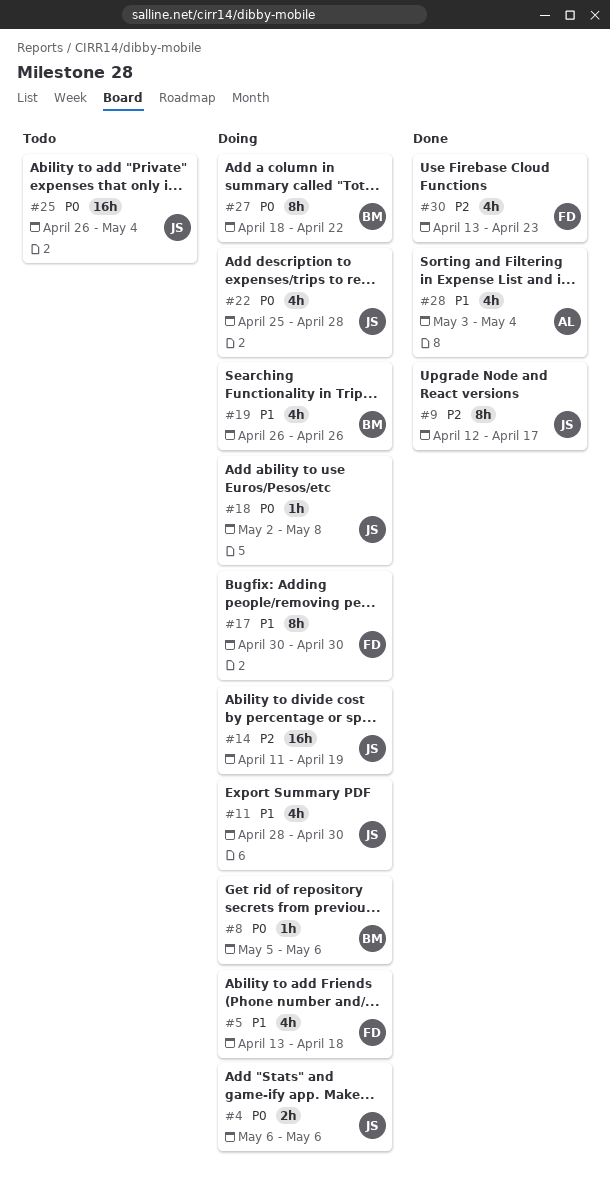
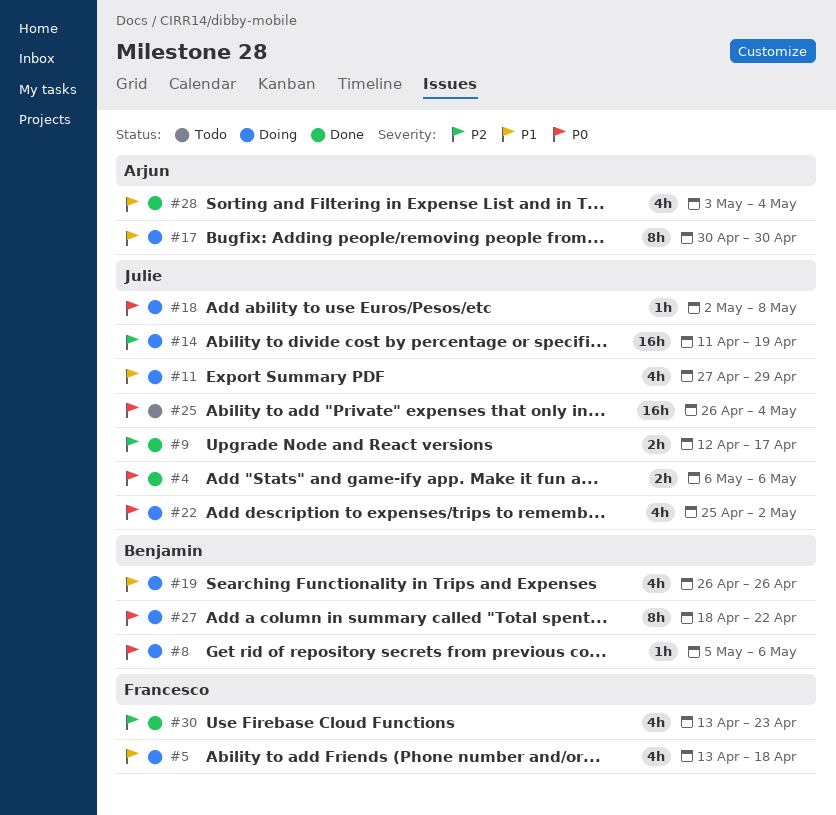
#4, status: Doing -> Done
#9, estimate: 8h -> 2h
#11, start: Apr 28 -> Apr 27
#11, due: Apr 30 -> Apr 29
#17, owner: Francesco -> Arjun
#22, due: Apr 28 -> May 2

